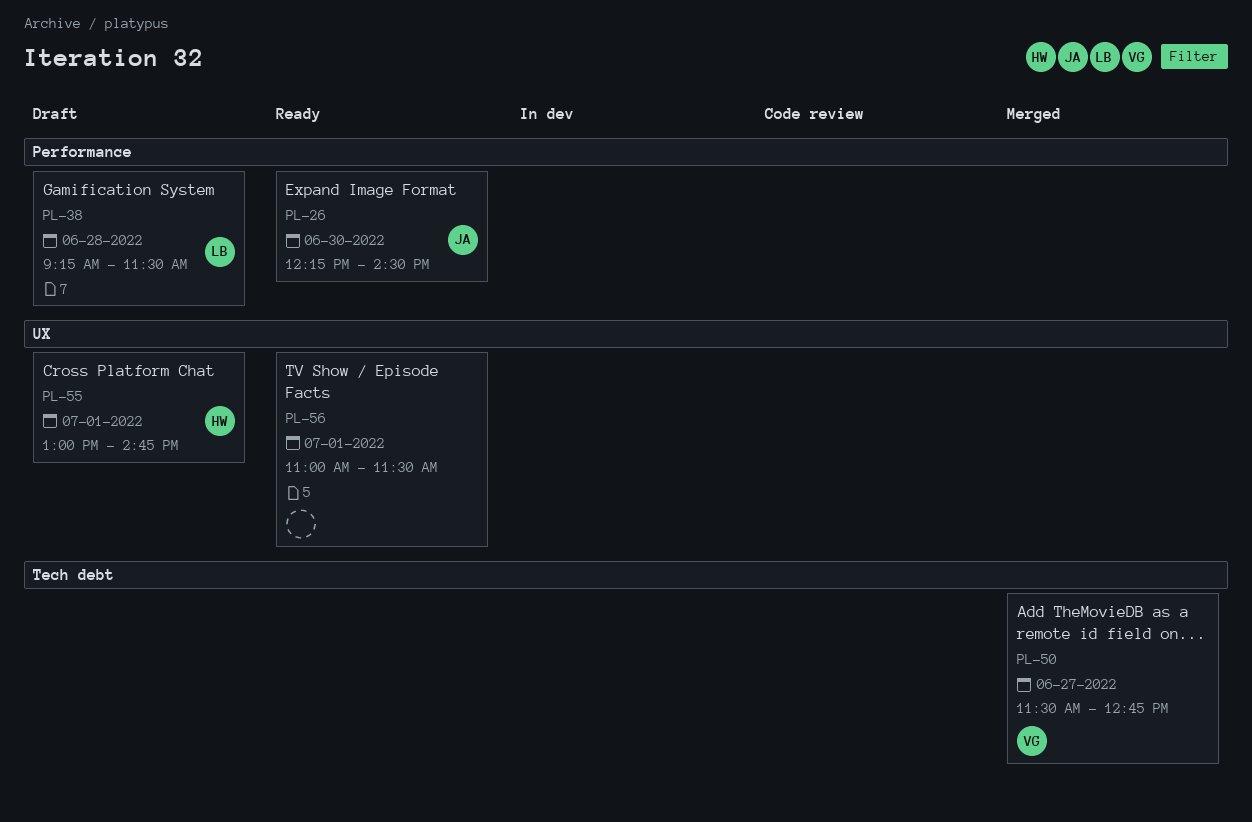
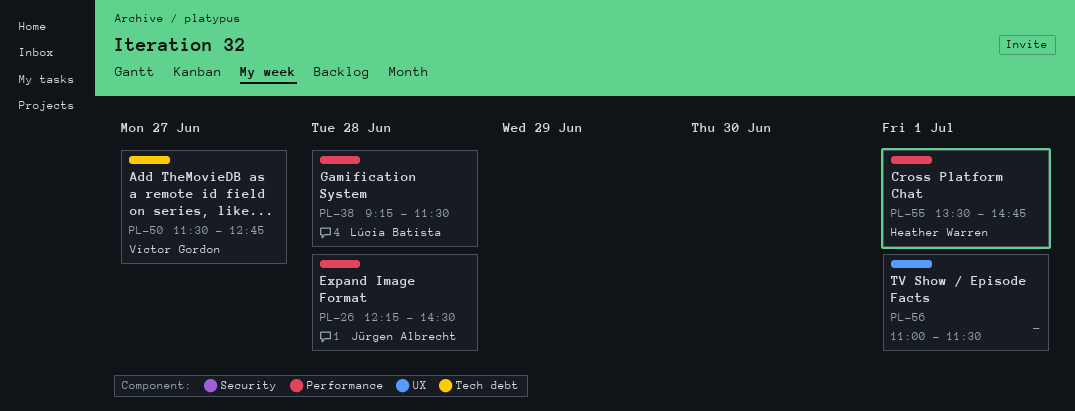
PL-26, day: Jun 30 -> Jun 28
PL-55, label: UX -> Performance
PL-55, begins: 13:00 -> 13:30

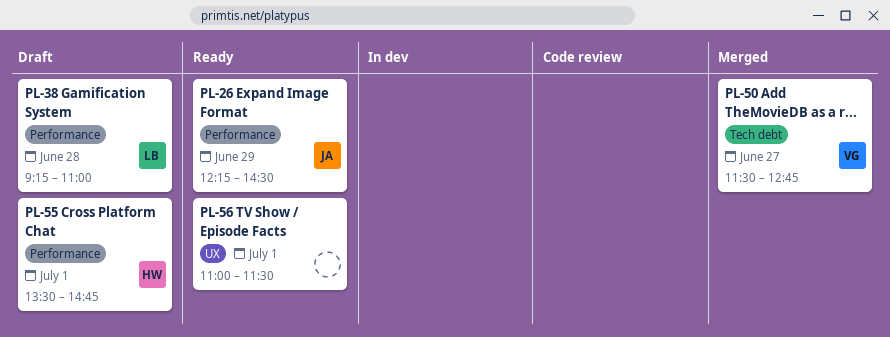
PL-26, day: Jun 28 -> Jun 29
PL-38, ends: 11:30 -> 11:00

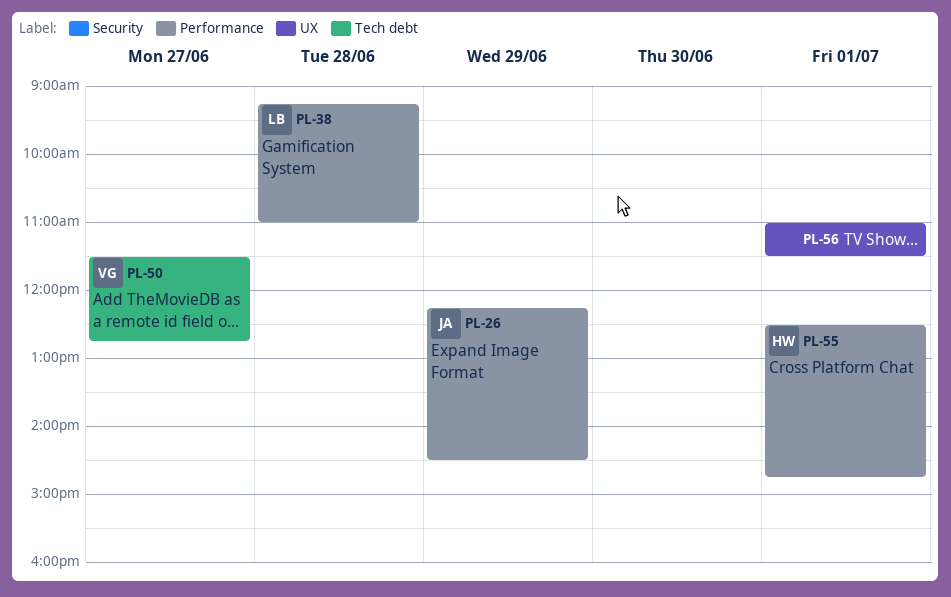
PL-55, begins: 13:30 -> 12:30

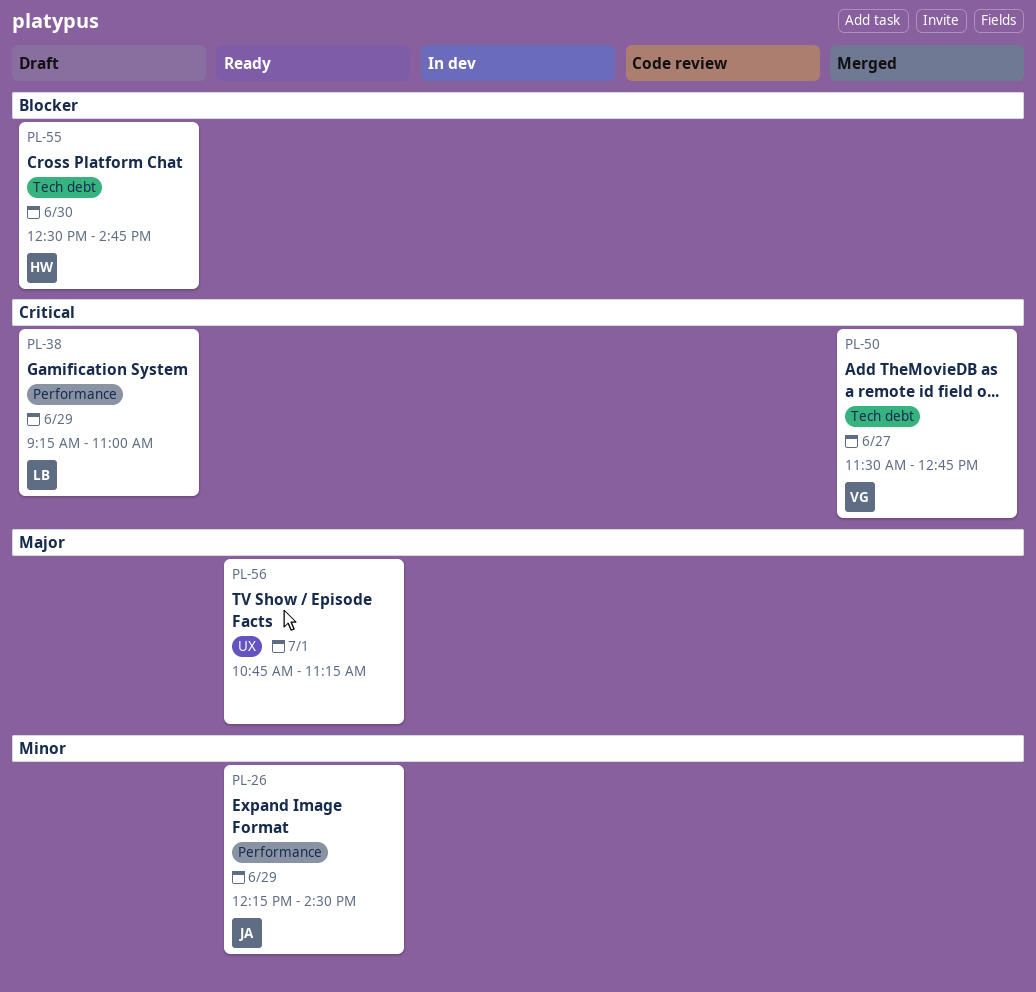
PL-38, day: Jun 28 -> Jun 29
PL-55, label: Performance -> Tech debt
PL-55, day: Jul 1 -> Jun 30
PL-56, begins: 11:00 -> 10:45
PL-56, ends: 11:30 -> 11:15

